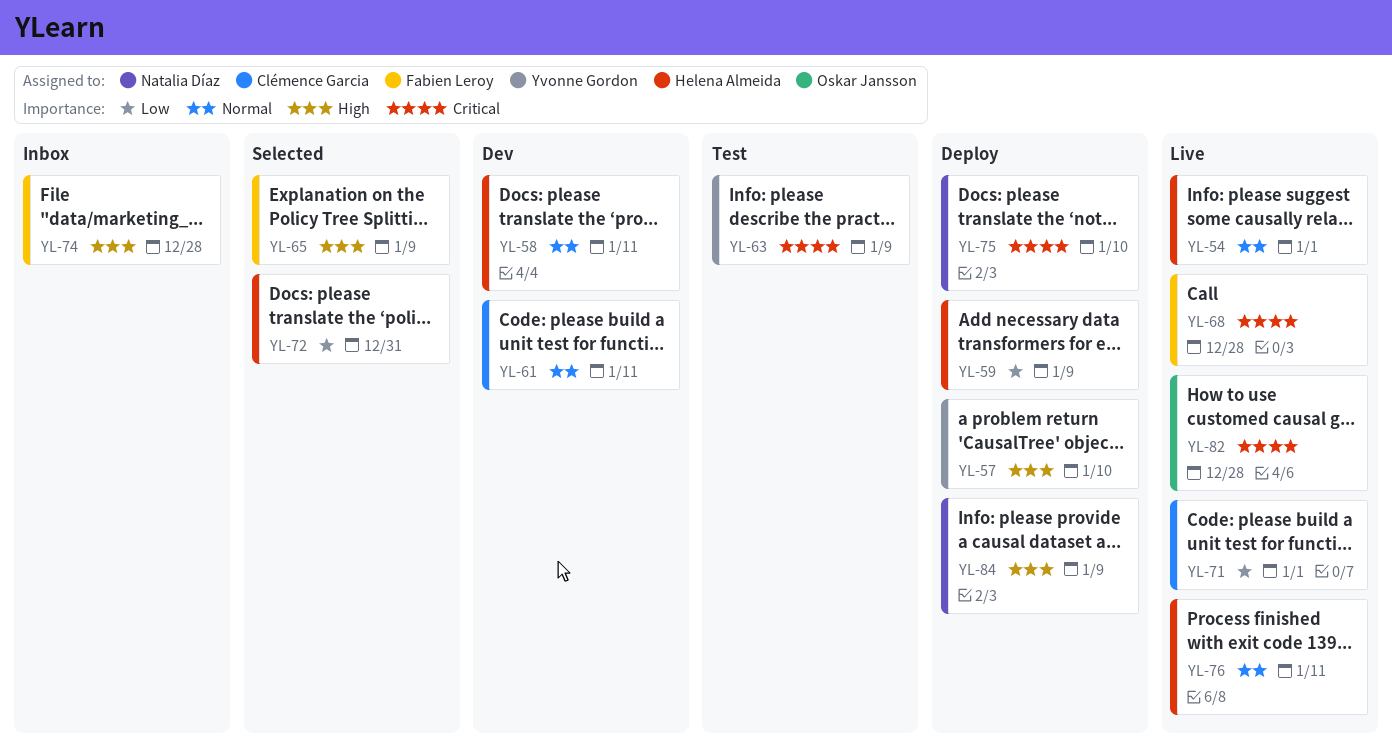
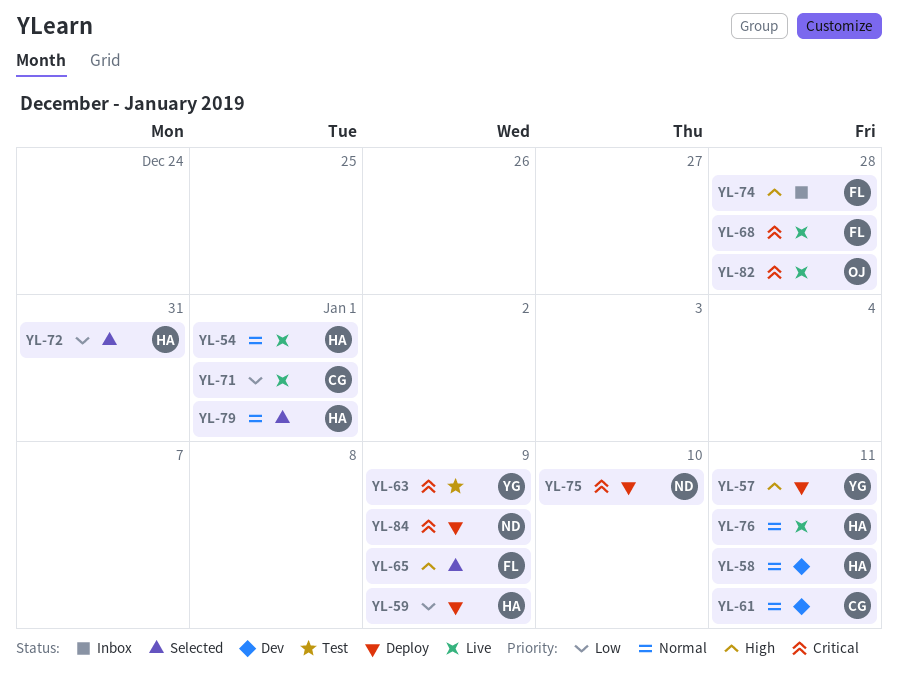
YL-57, due: Jan 10 -> Jan 11
YL-79: none -> present
YL-84, priority: High -> Critical

